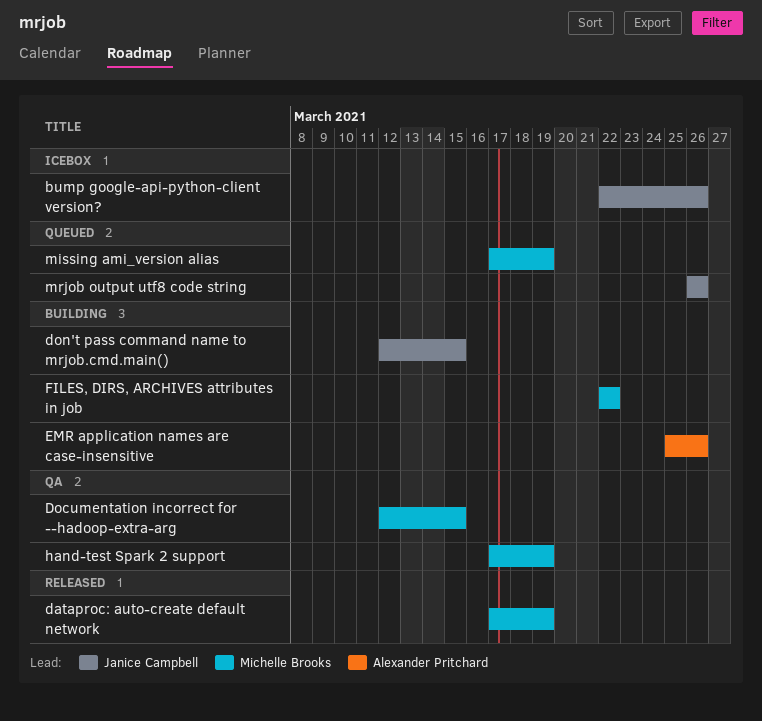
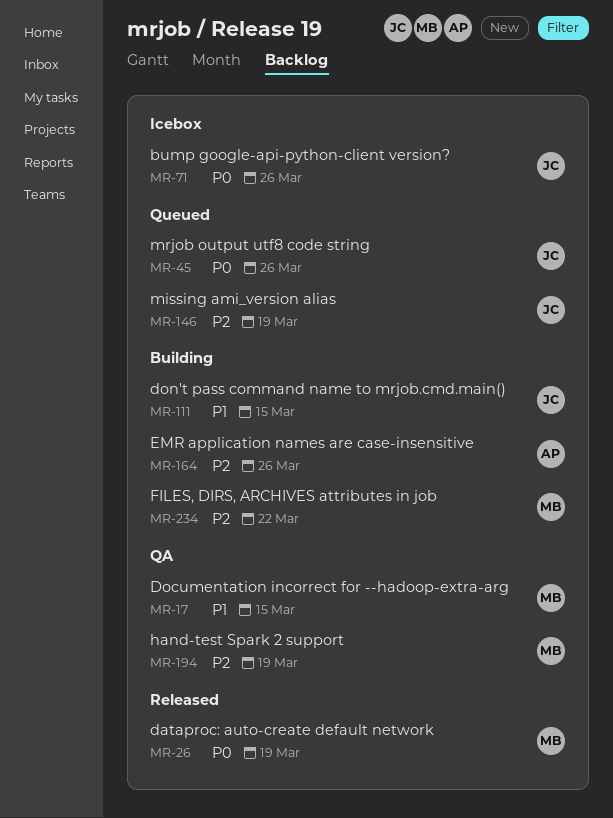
missing ami_version alias, owner: Michelle Brooks -> Janice Campbell

